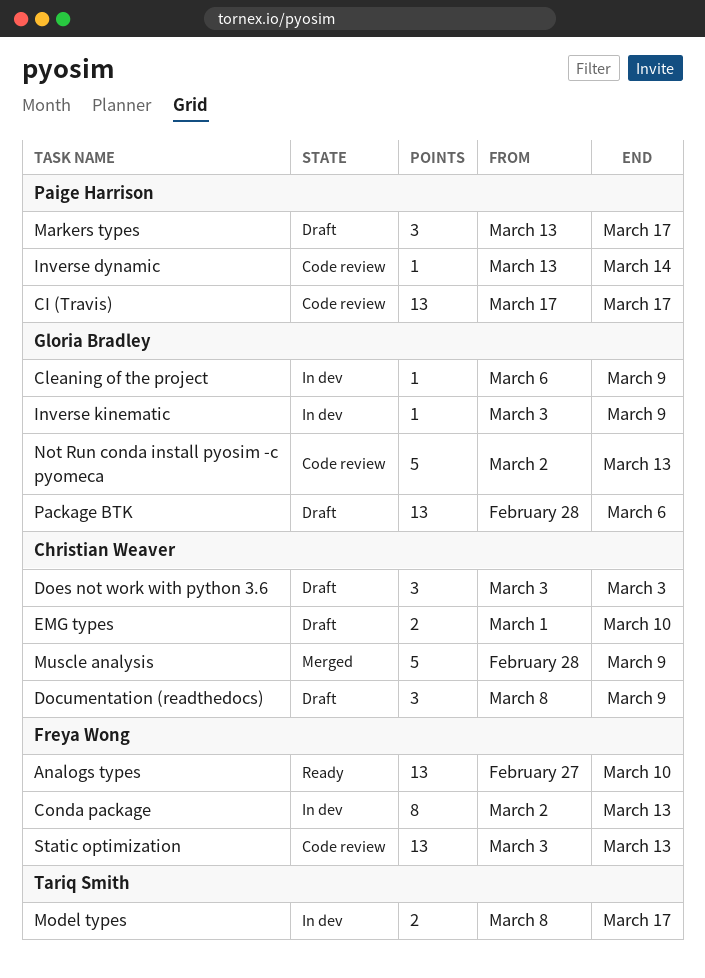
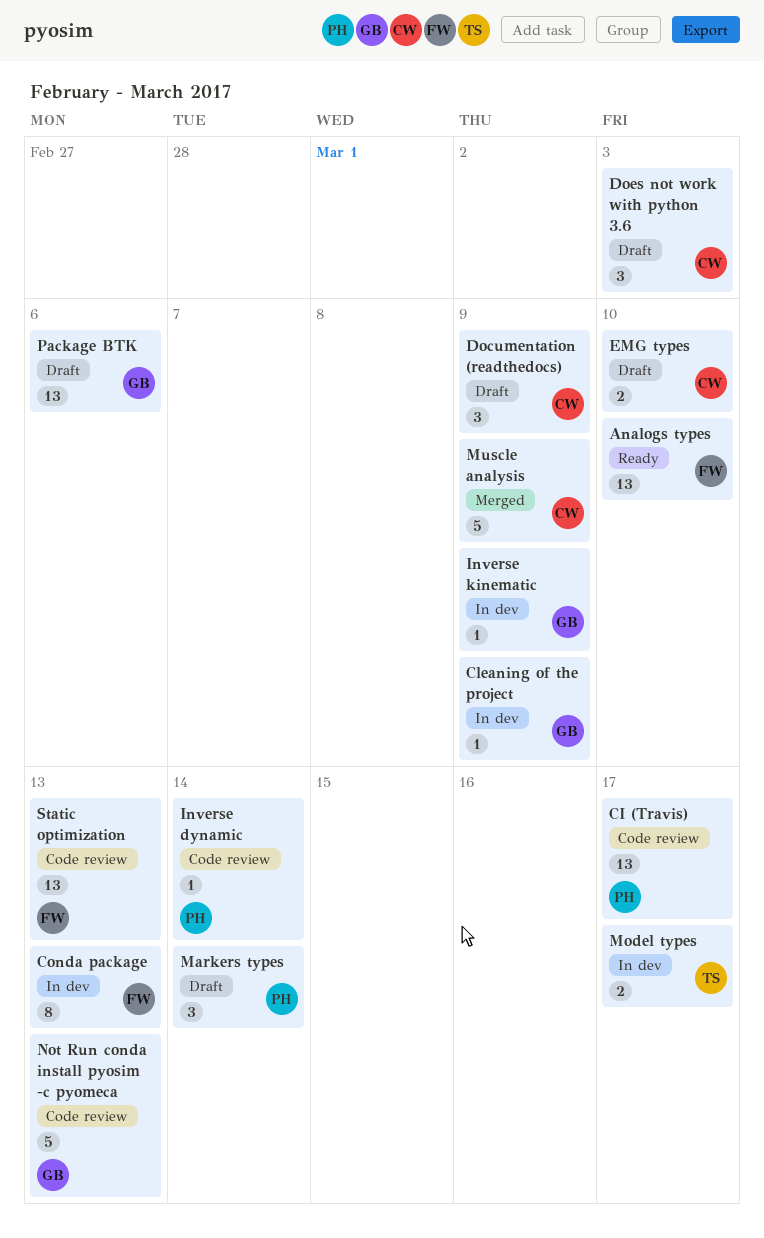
Markers types, due: Mar 17 -> Mar 14

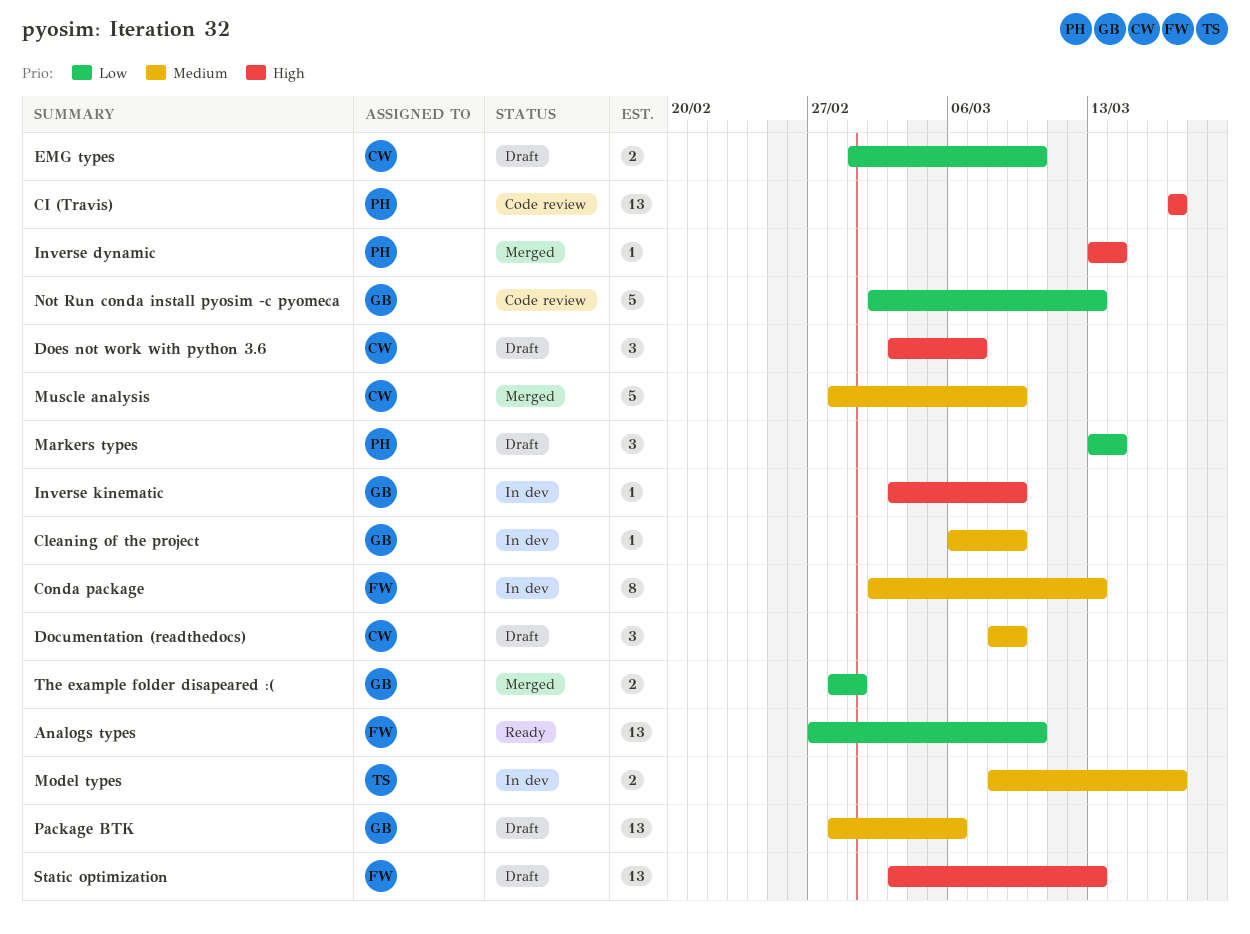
Does not work with python 3.6, due: Mar 3 -> Mar 7
Inverse dynamic, status: Code review -> Merged
Static optimization, status: Code review -> Draft
The example folder disapeared :(: none -> present

